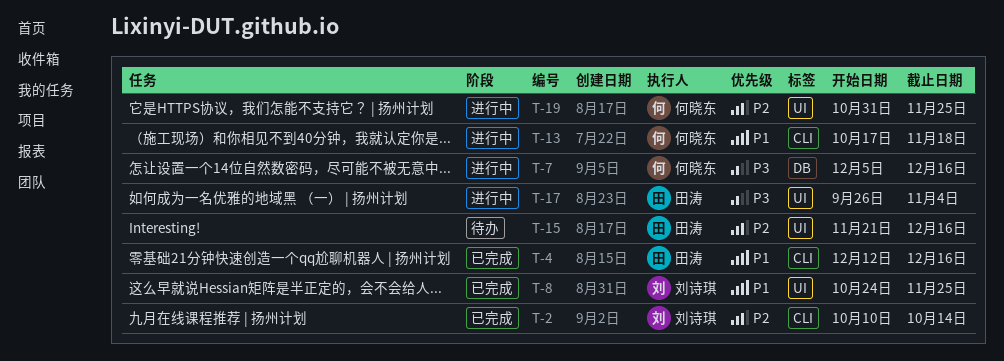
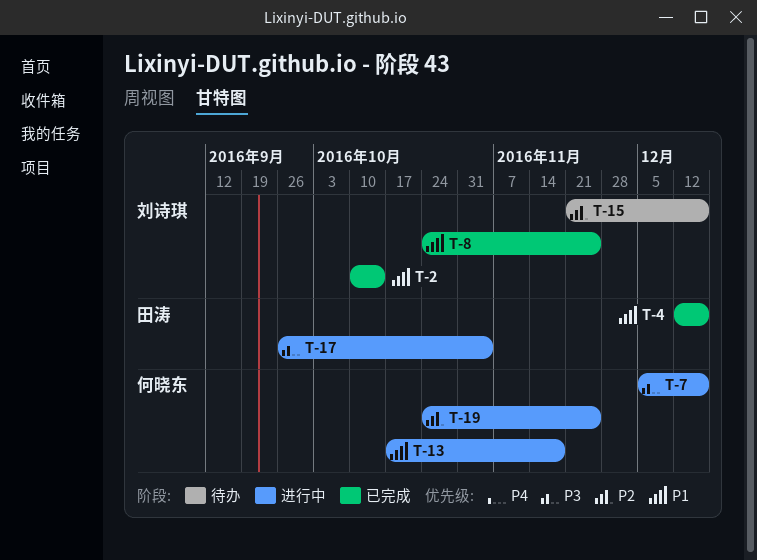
T-2, priority: P2 -> P1
T-15, owner: 田涛 -> 刘诗琪
T-19, start: Oct 31 -> Oct 24

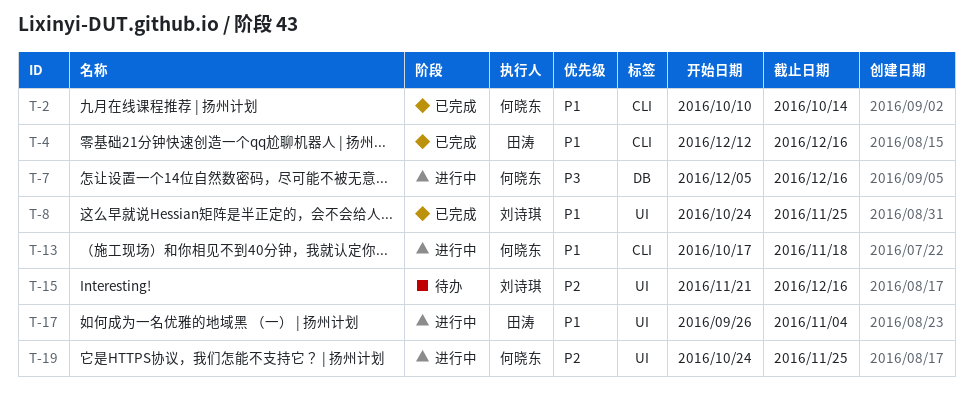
T-2, owner: 刘诗琪 -> 何晓东
T-17, priority: P3 -> P1

